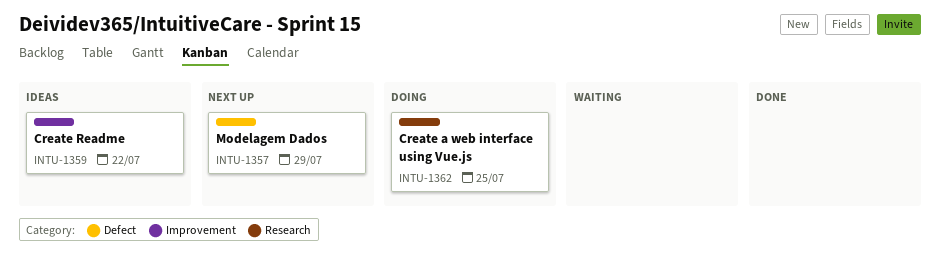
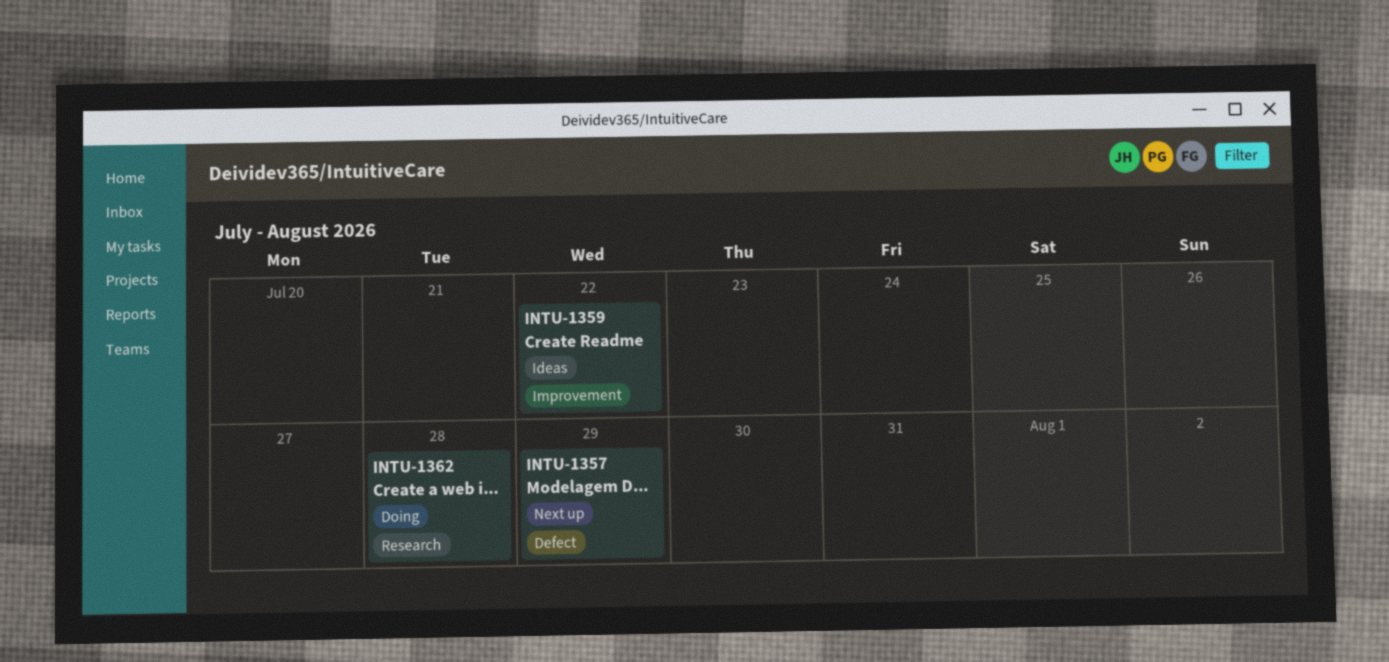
INTU-1362, due: Jul 25 -> Jul 28

